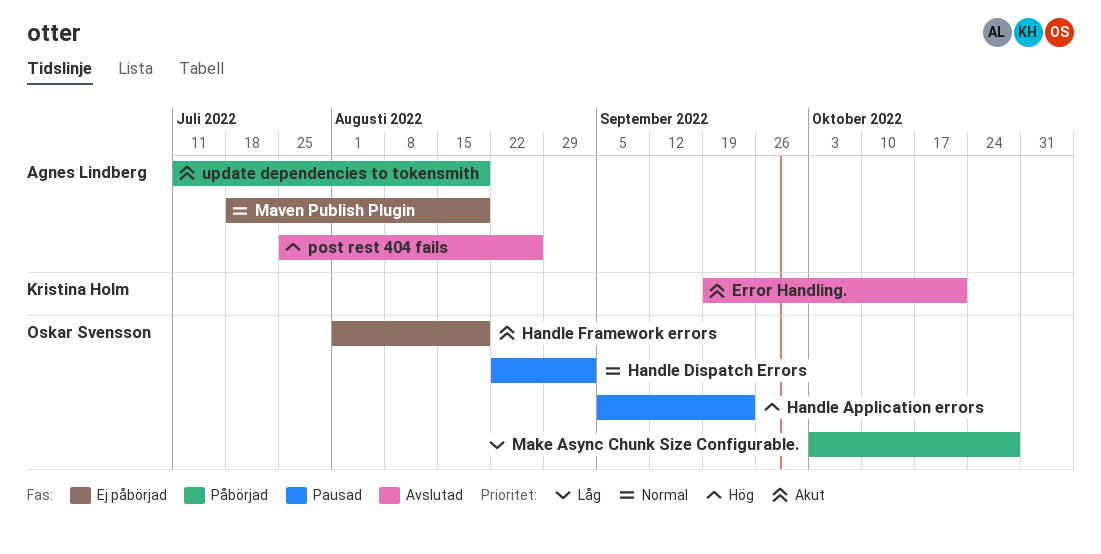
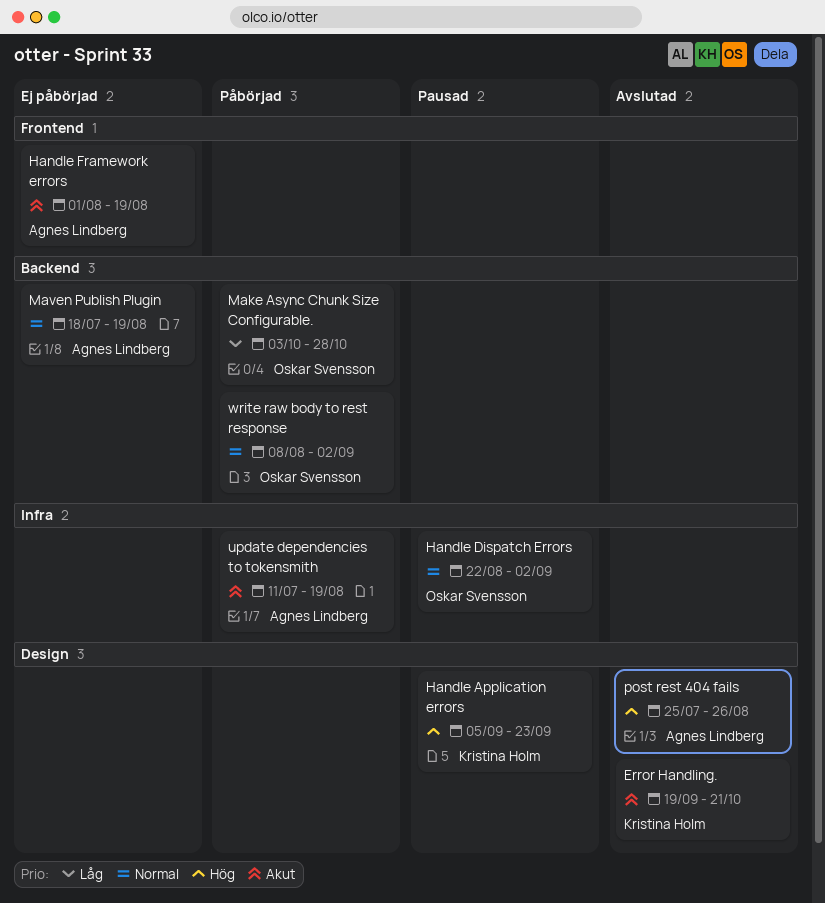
Handle Application errors, owner: Oskar Svensson -> Kristina Holm
Handle Framework errors, owner: Oskar Svensson -> Agnes Lindberg
write raw body to rest response: none -> present

